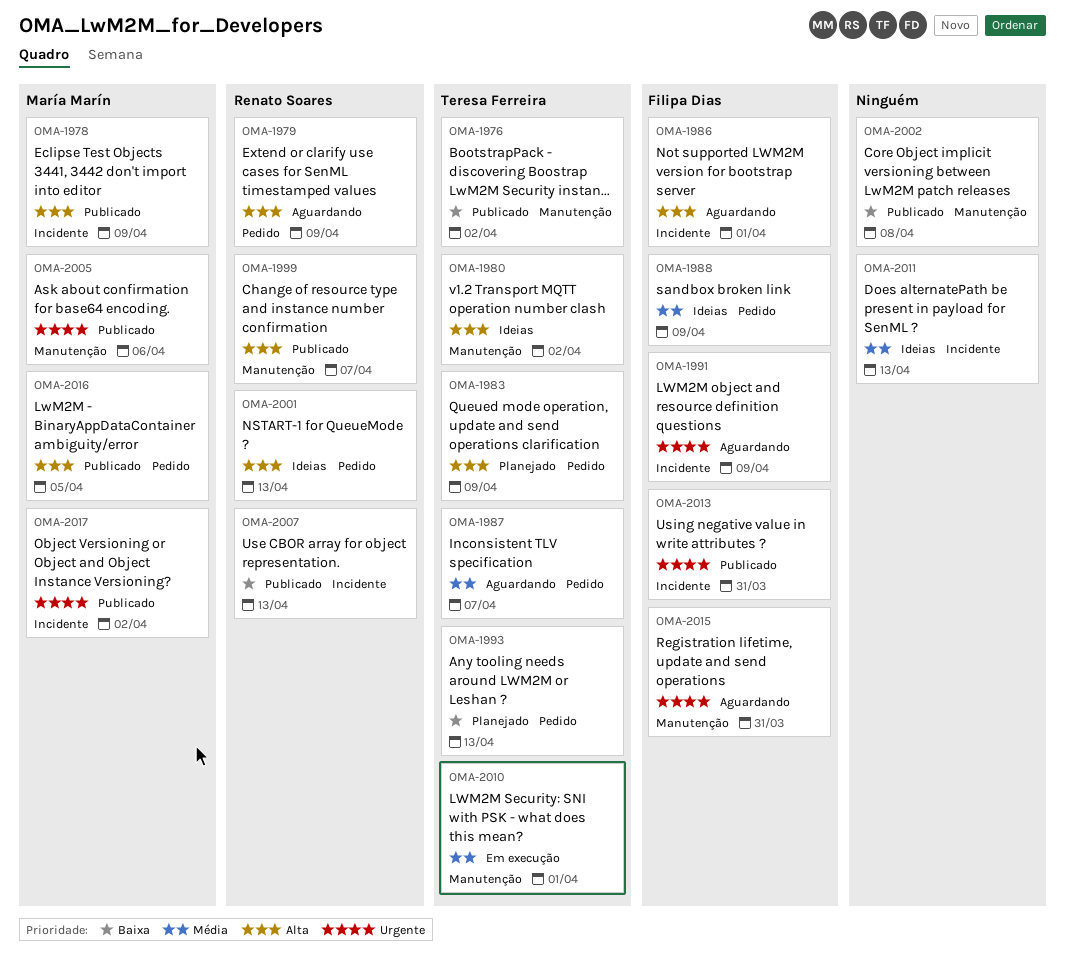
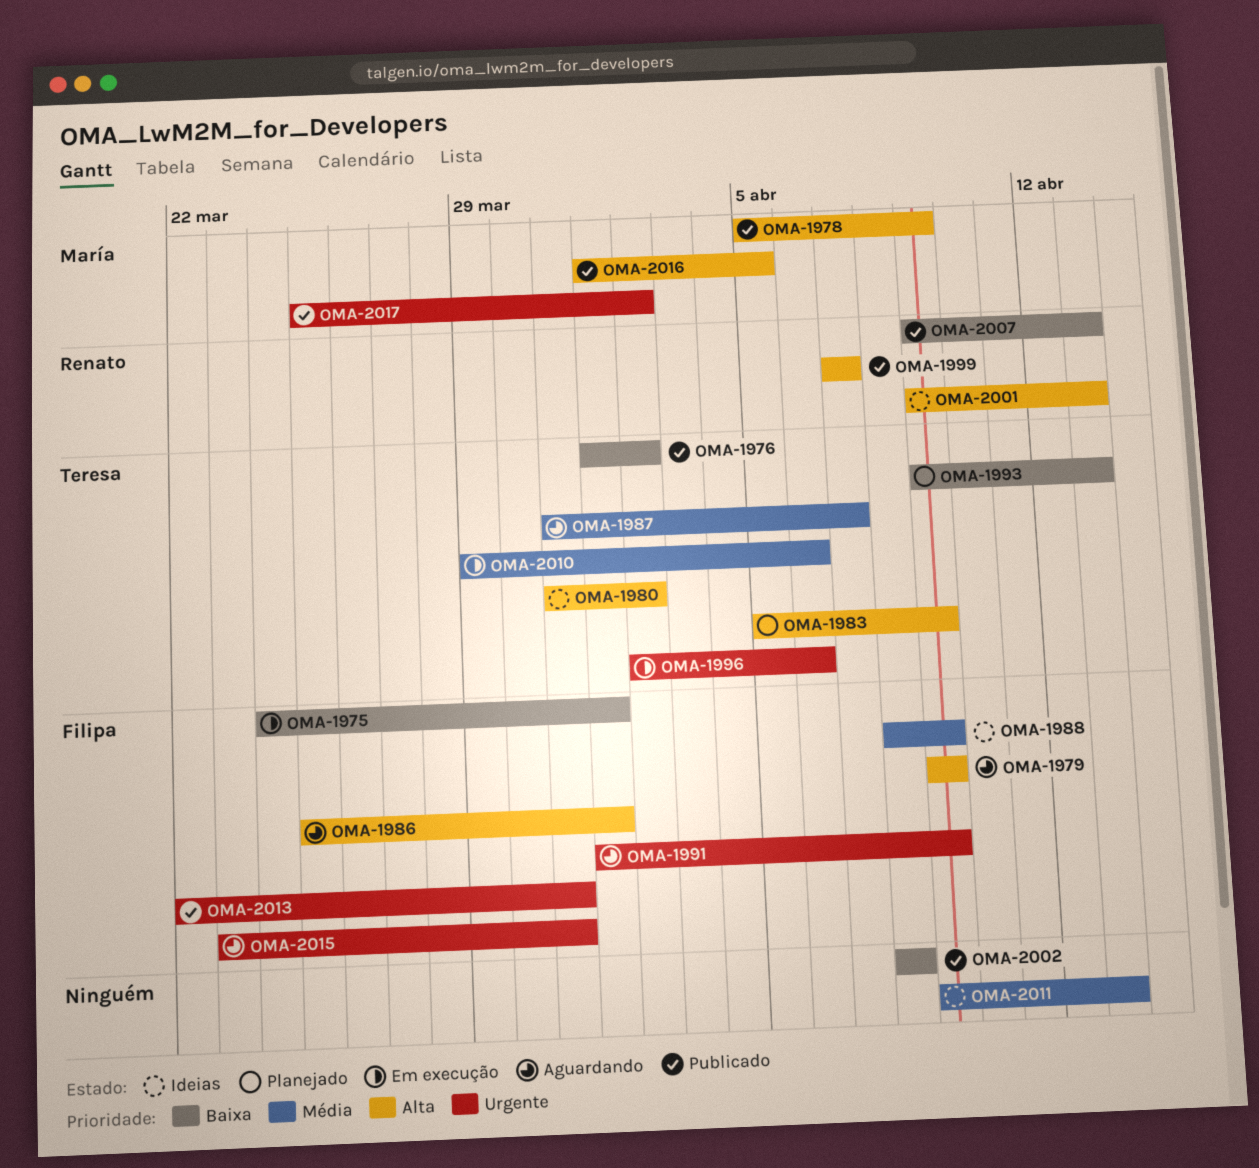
OMA-1975: none -> present
OMA-1979, owner: Renato Soares -> Filipa Dias
OMA-1996: none -> present
OMA-2005: present -> none
OMA-2010, due: Apr 1 -> Apr 6

